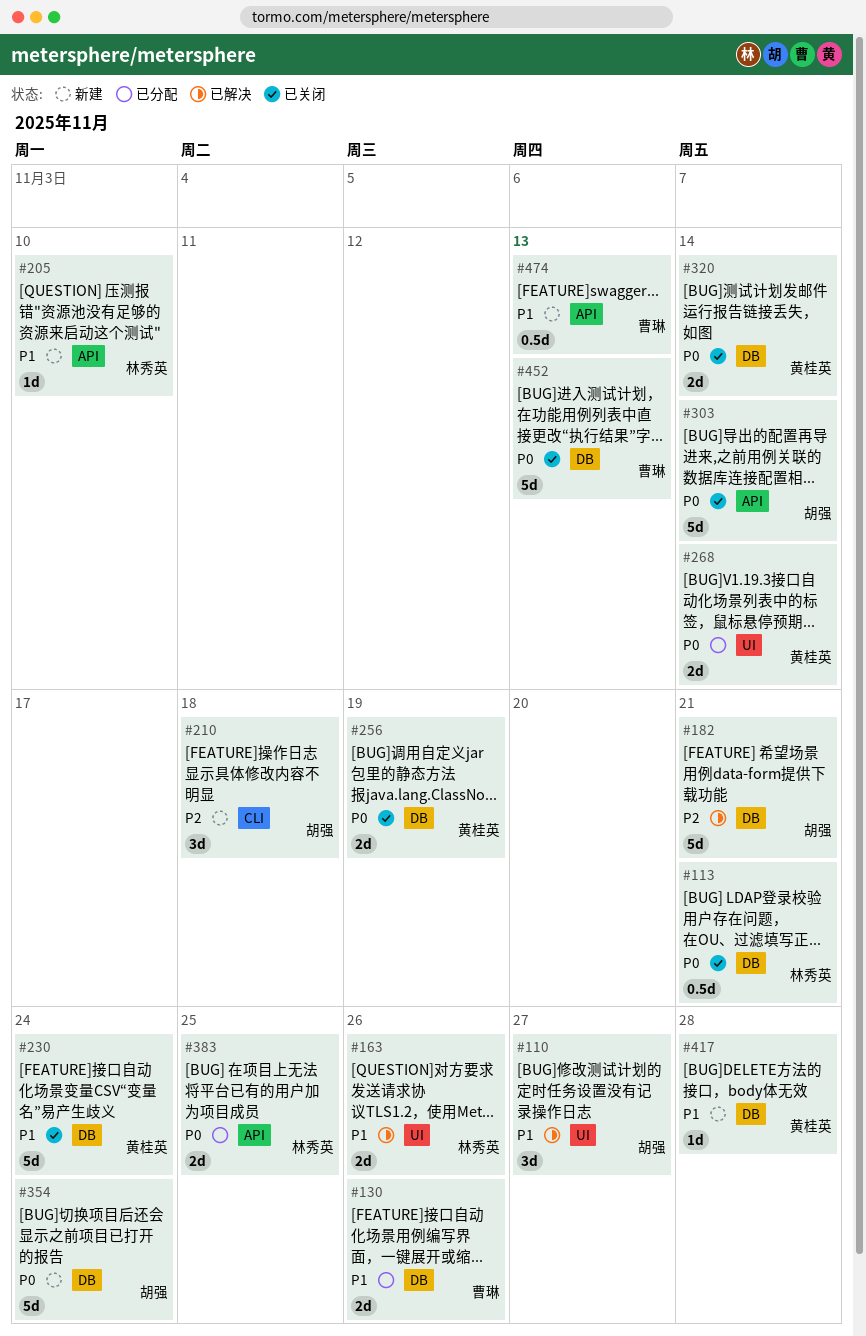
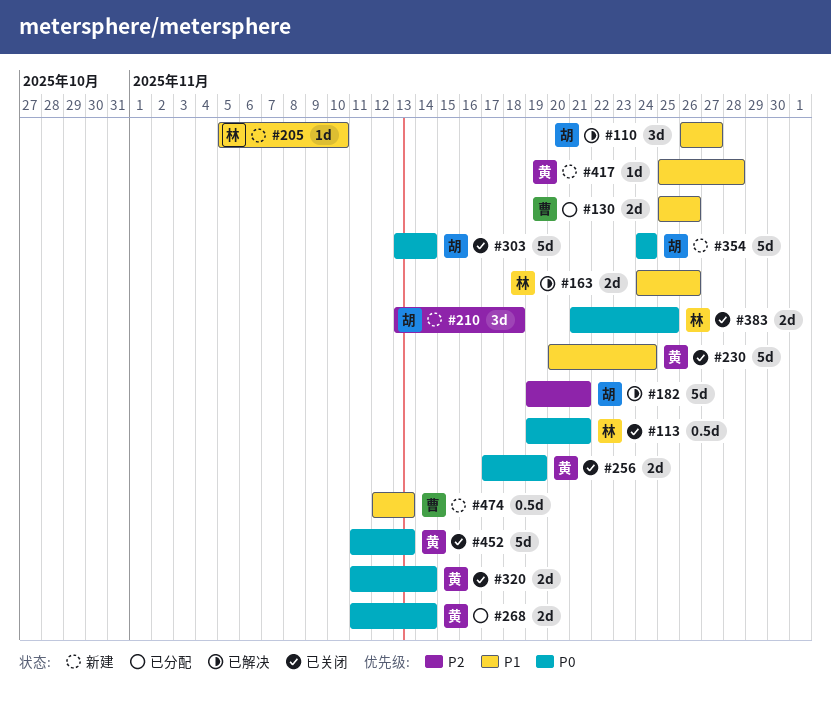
#383, status: 已分配 -> 已关闭
#452, owner: 曹琳 -> 黄桂英

